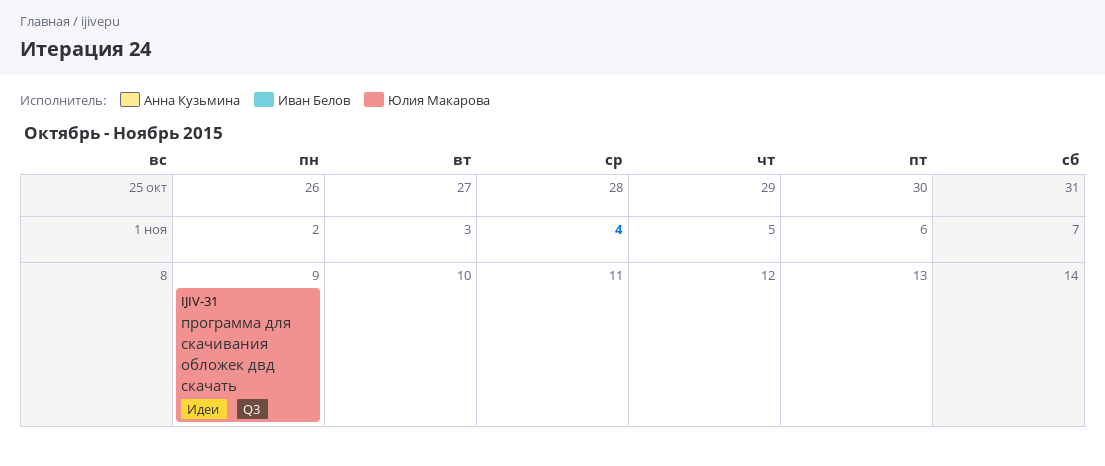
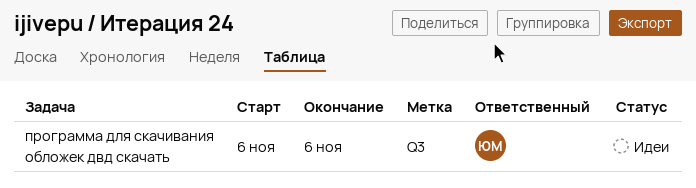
программа для скачивания обложек двд скачать, due: Nov 9 -> Nov 6

